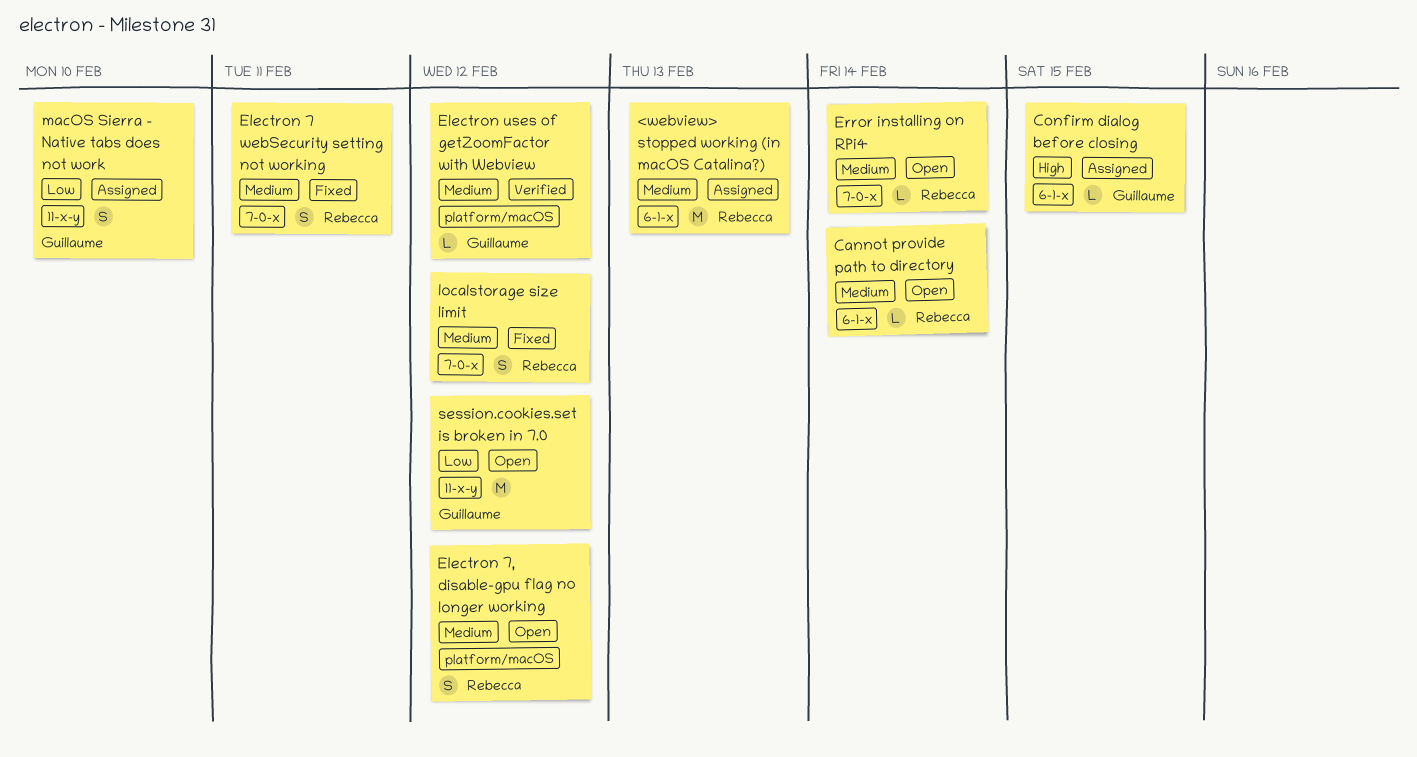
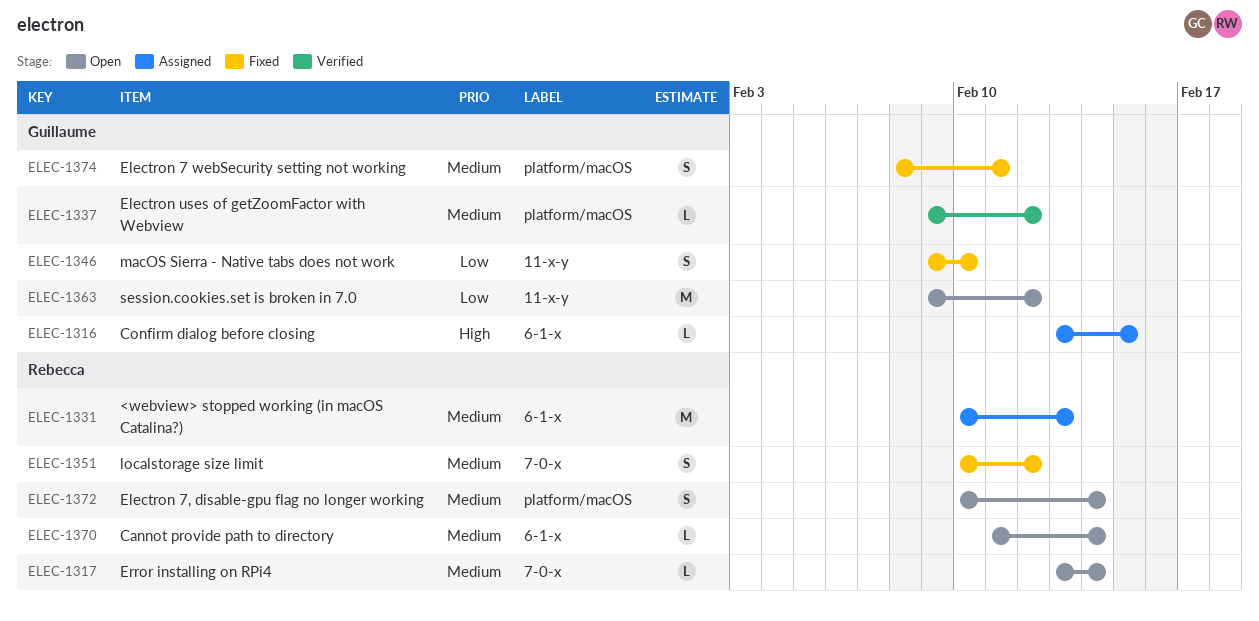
Electron 7 webSecurity setting not working, owner: Rebecca -> Guillaume
Electron 7 webSecurity setting not working, label: 7-0-x -> platform/macOS
Electron 7, disable-gpu flag no longer working, due: Feb 12 -> Feb 14
macOS Sierra - Native tabs does not work, status: Assigned -> Fixed

